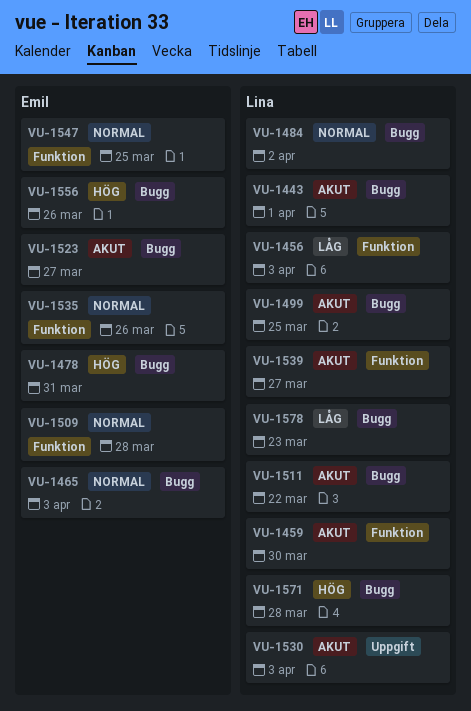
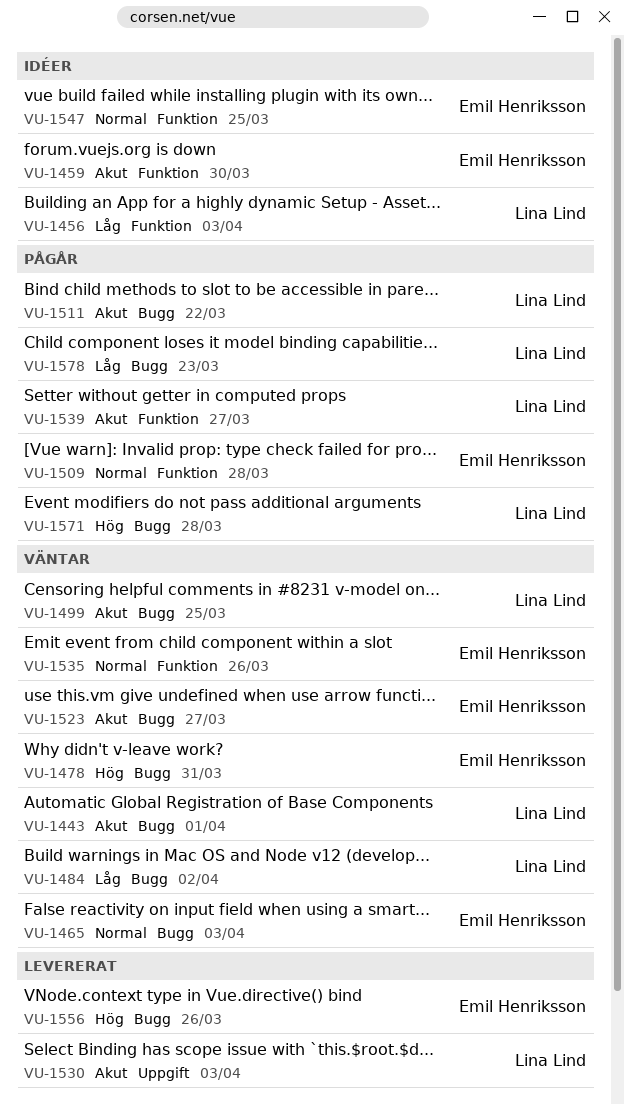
VU-1459, owner: Lina Lind -> Emil Henriksson
VU-1484, priority: Normal -> Låg

